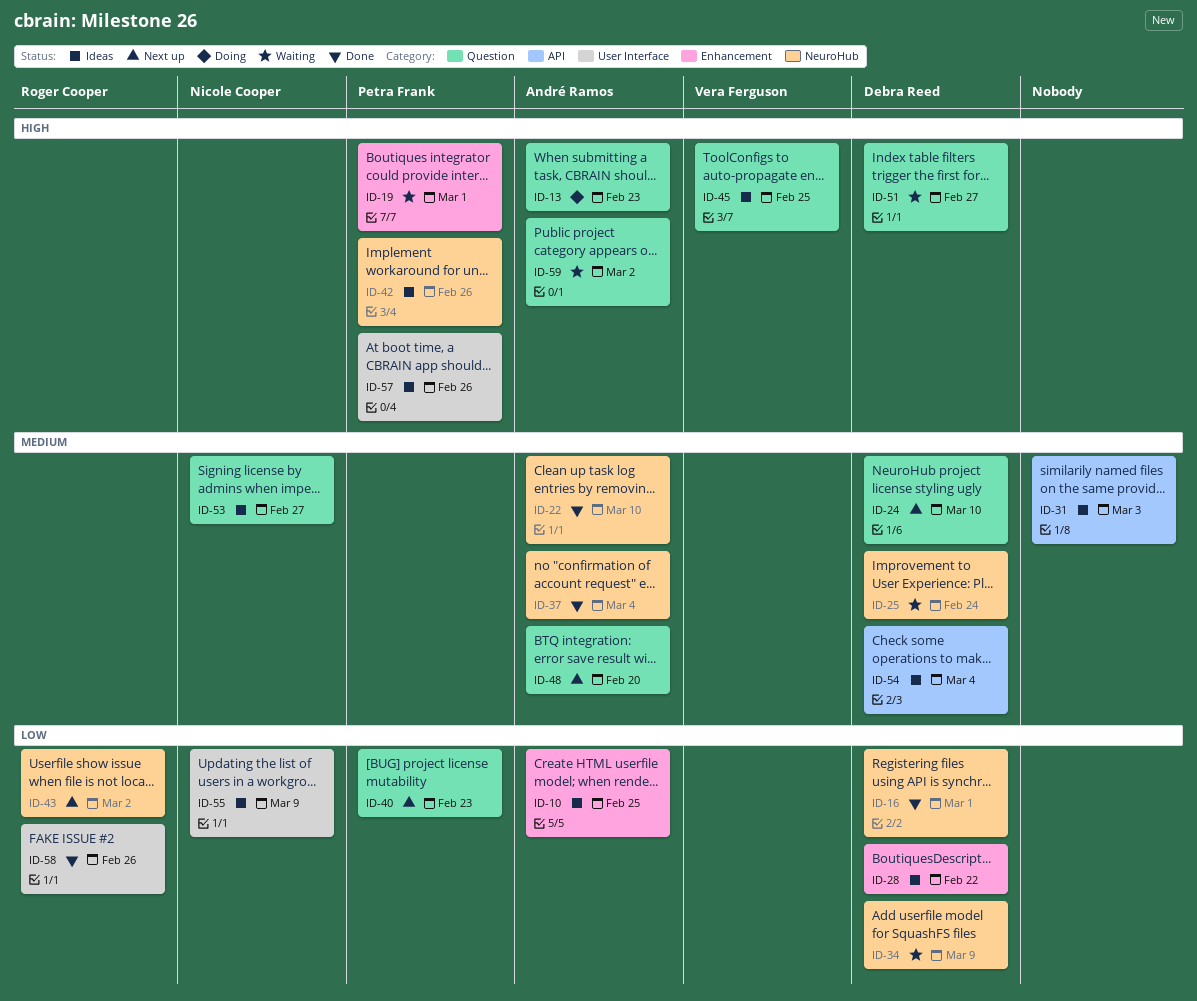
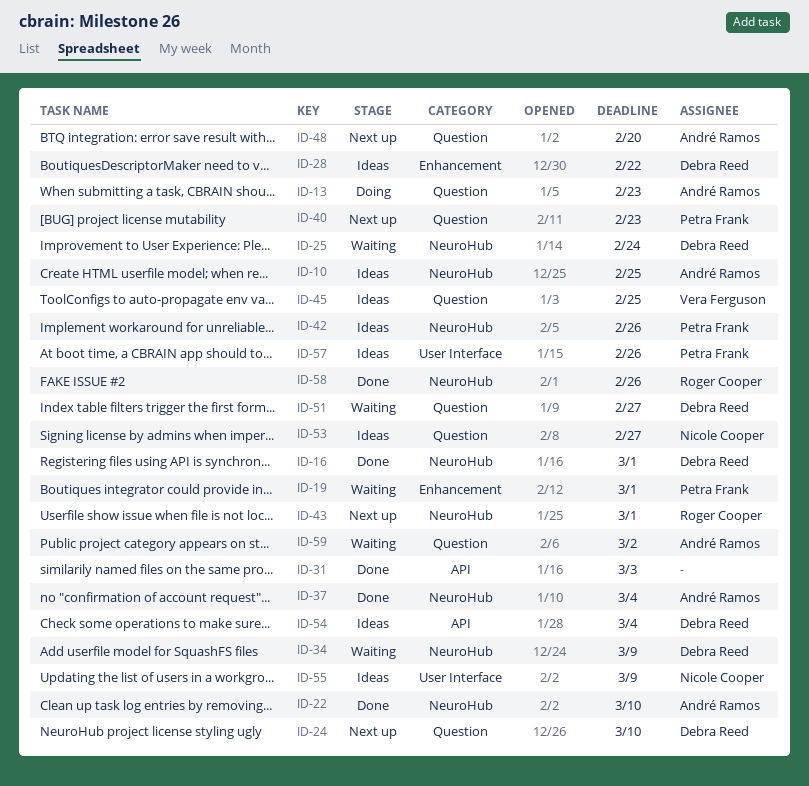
ID-10, label: Enhancement -> NeuroHub
ID-31, status: Ideas -> Done
ID-43, due: Mar 2 -> Mar 1
ID-58, label: User Interface -> NeuroHub

